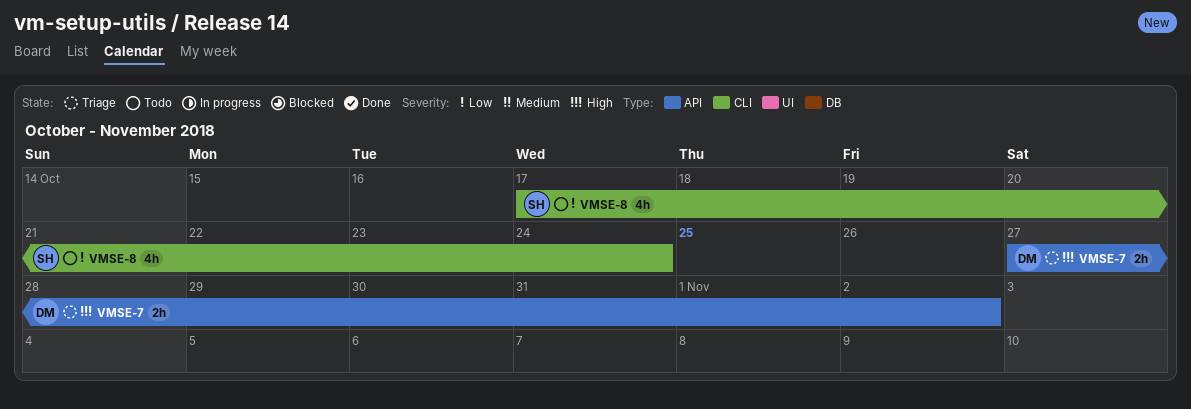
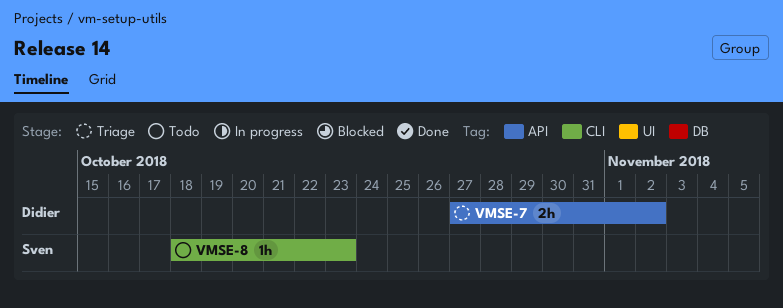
VMSE-8, estimate: 4h -> 1h
VMSE-8, start: Oct 17 -> Oct 18
VMSE-8, due: Oct 24 -> Oct 23

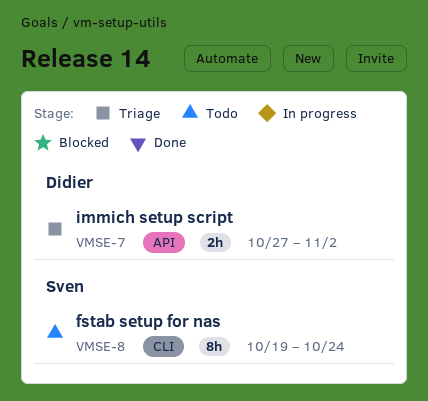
VMSE-8, estimate: 1h -> 8h
VMSE-8, start: Oct 18 -> Oct 19
VMSE-8, due: Oct 23 -> Oct 24

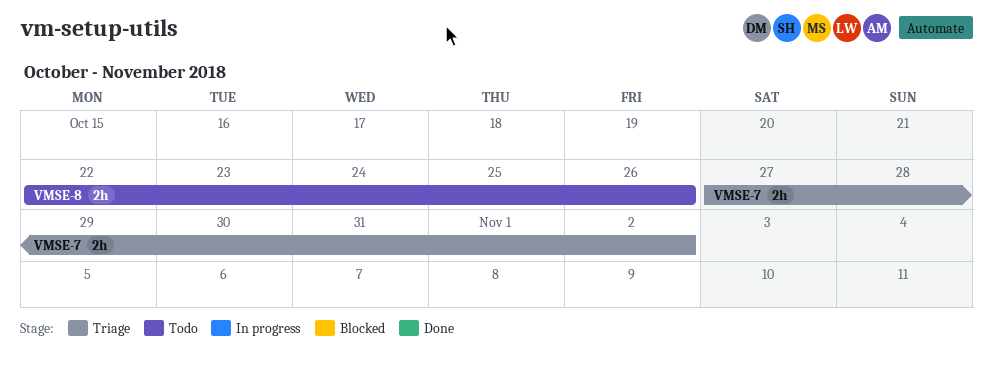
VMSE-8, estimate: 8h -> 2h
VMSE-8, start: Oct 19 -> Oct 22
VMSE-8, due: Oct 24 -> Oct 26

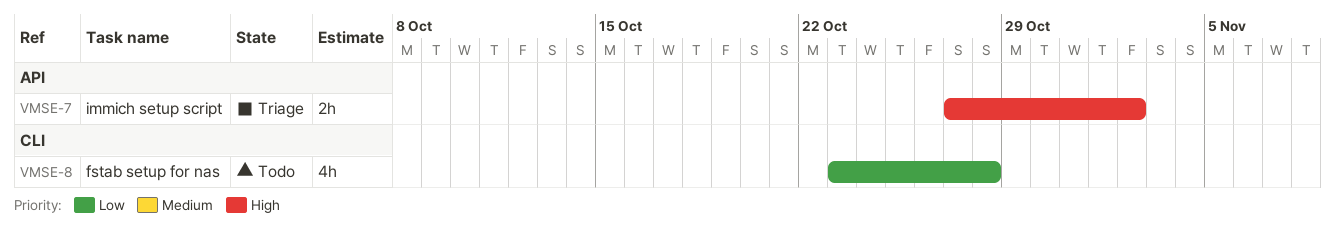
VMSE-8, estimate: 2h -> 4h
VMSE-8, start: Oct 22 -> Oct 23
VMSE-8, due: Oct 26 -> Oct 28

